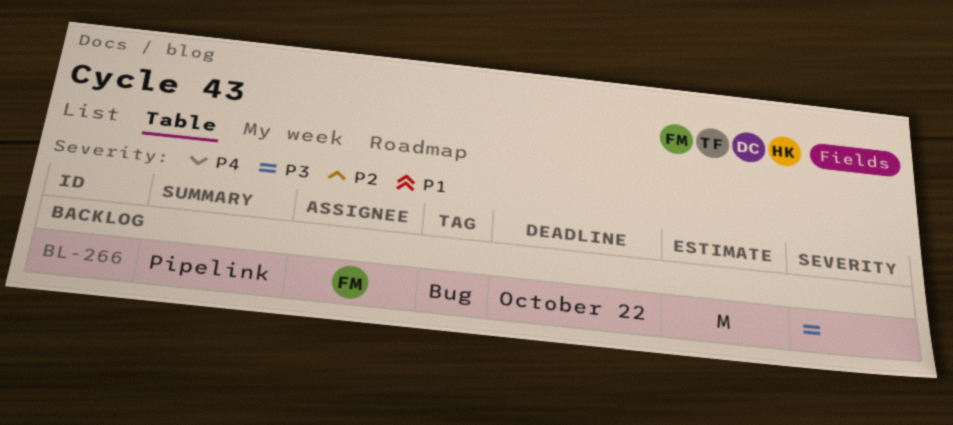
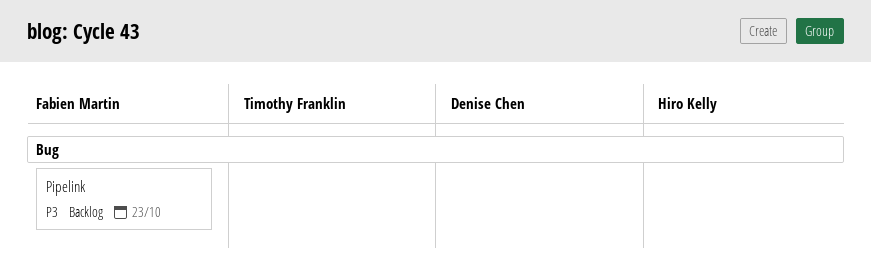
Pipelink, due: Oct 22 -> Oct 23

